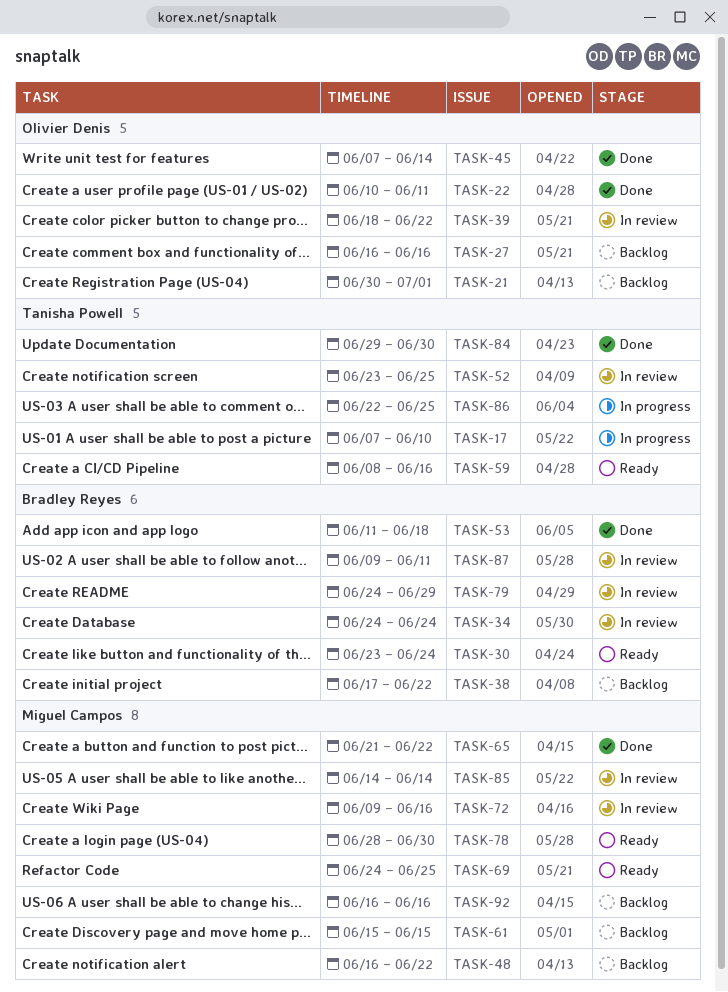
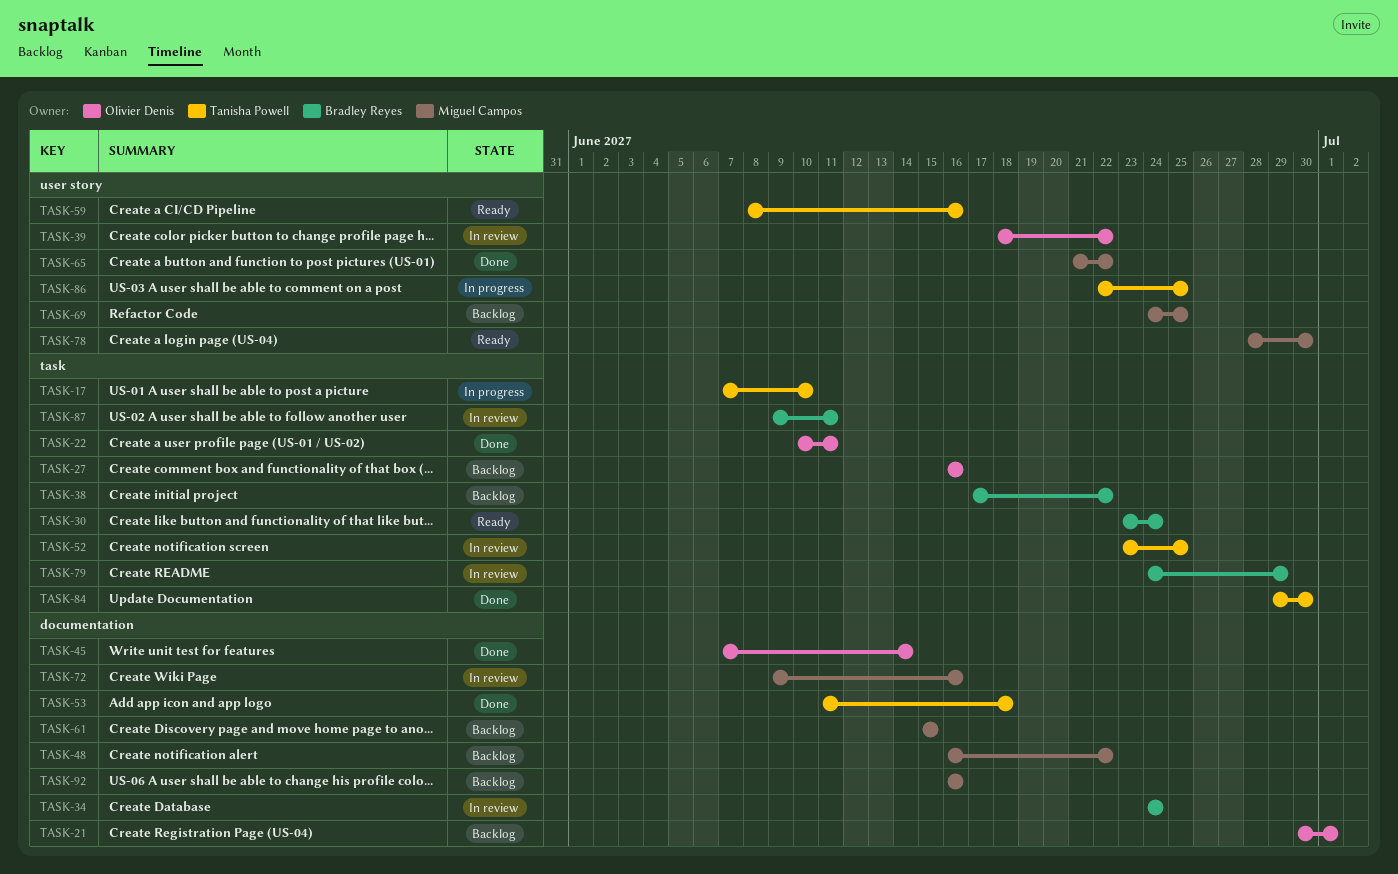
TASK-53, owner: Bradley Reyes -> Tanisha Powell
TASK-69, status: Ready -> Backlog
TASK-85: present -> none

